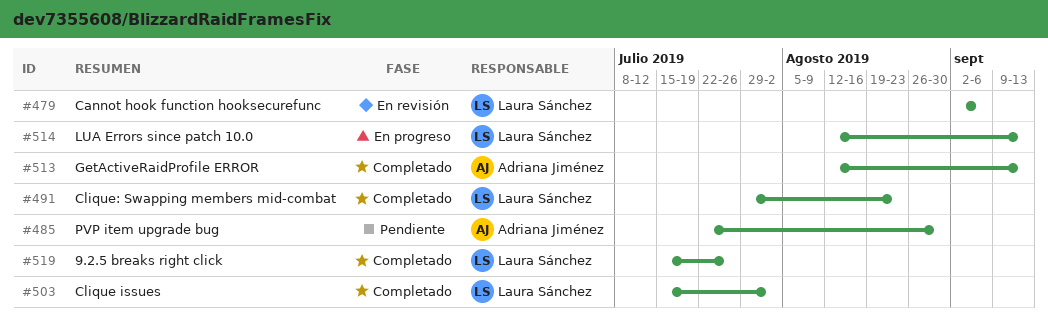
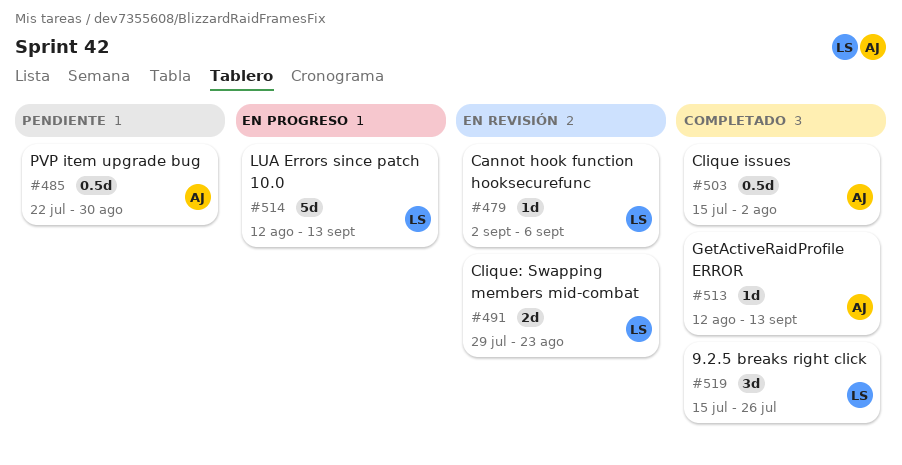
#491, status: Completado -> En revisión
#503, owner: Laura Sánchez -> Adriana Jiménez

